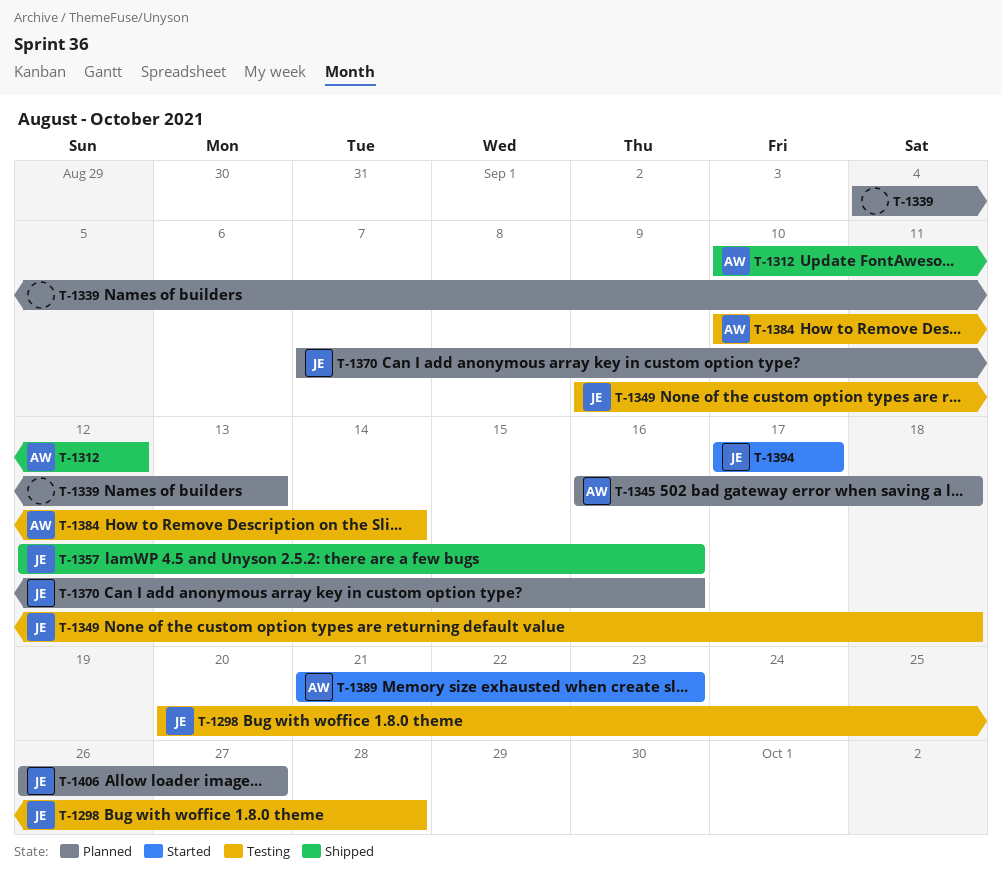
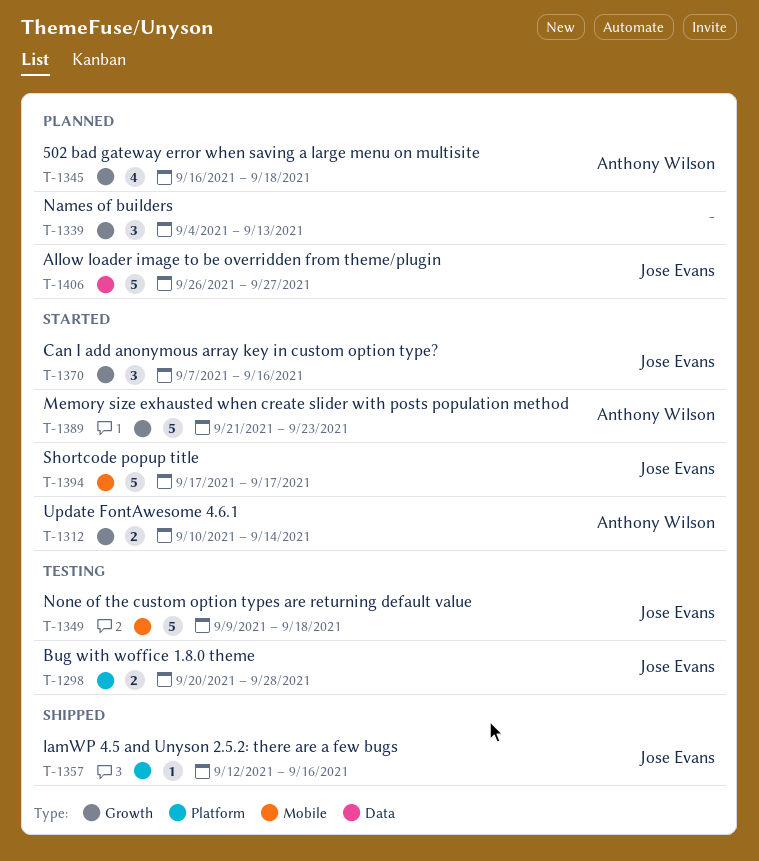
T-1312, status: Shipped -> Started
T-1312, due: Sep 12 -> Sep 14
T-1370, status: Planned -> Started
T-1384: present -> none

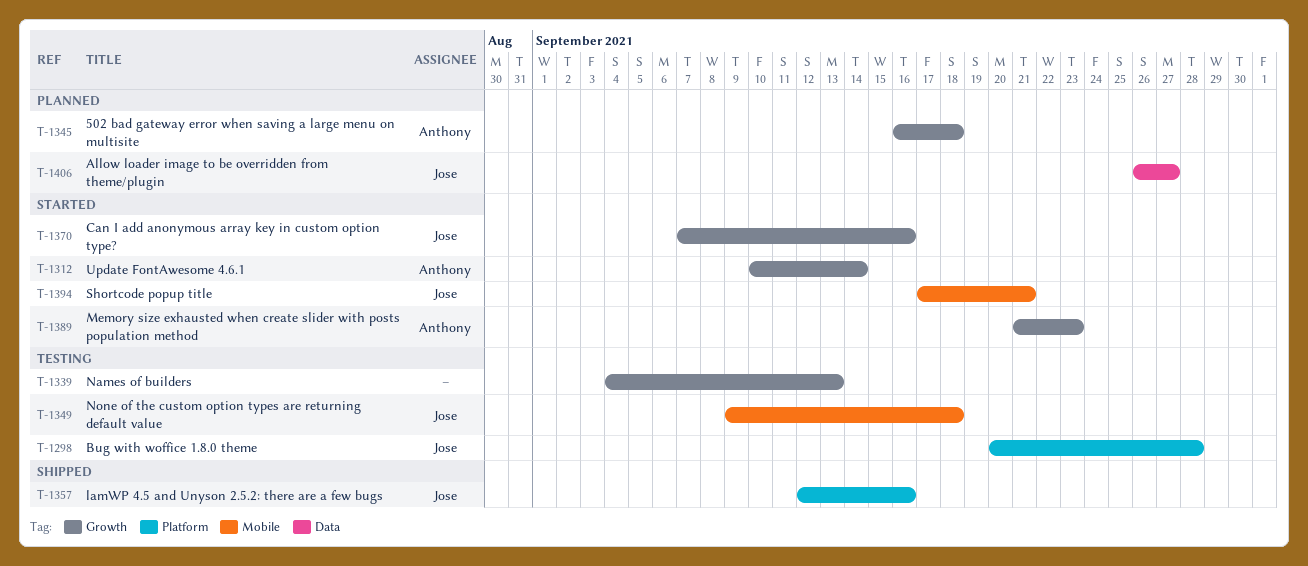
T-1339, status: Planned -> Testing
T-1394, due: Sep 17 -> Sep 21

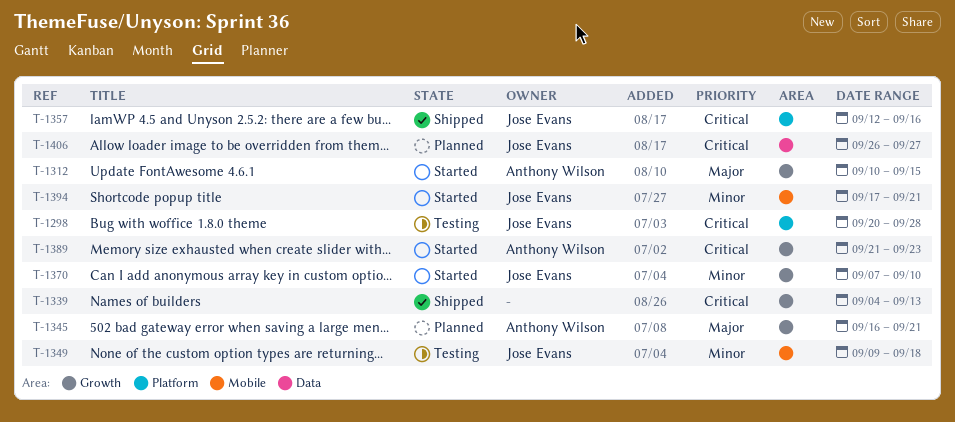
T-1312, due: Sep 14 -> Sep 15
T-1339, status: Testing -> Shipped
T-1345, due: Sep 18 -> Sep 21
T-1370, due: Sep 16 -> Sep 10

